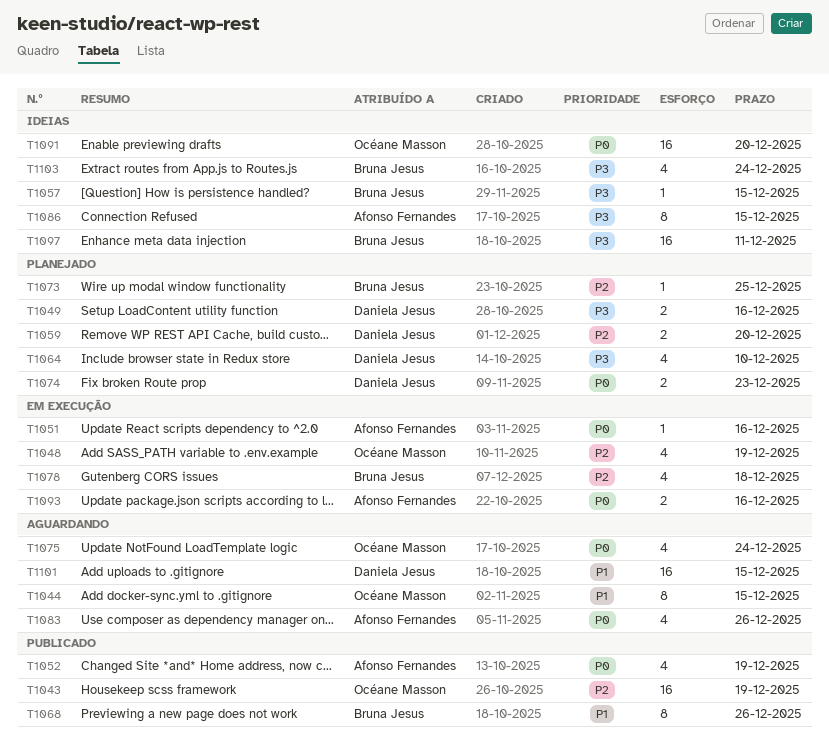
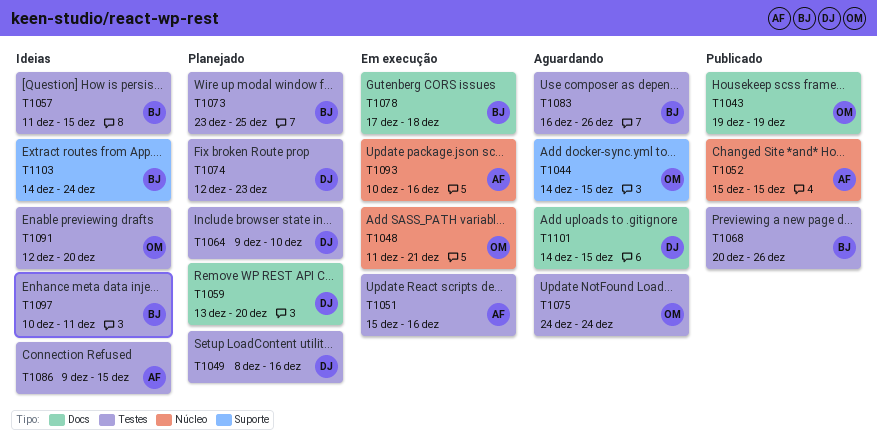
T1048, due: Dec 19 -> Dec 21
T1052, due: Dec 19 -> Dec 15
T1083, owner: Afonso Fernandes -> Bruna Jesus

